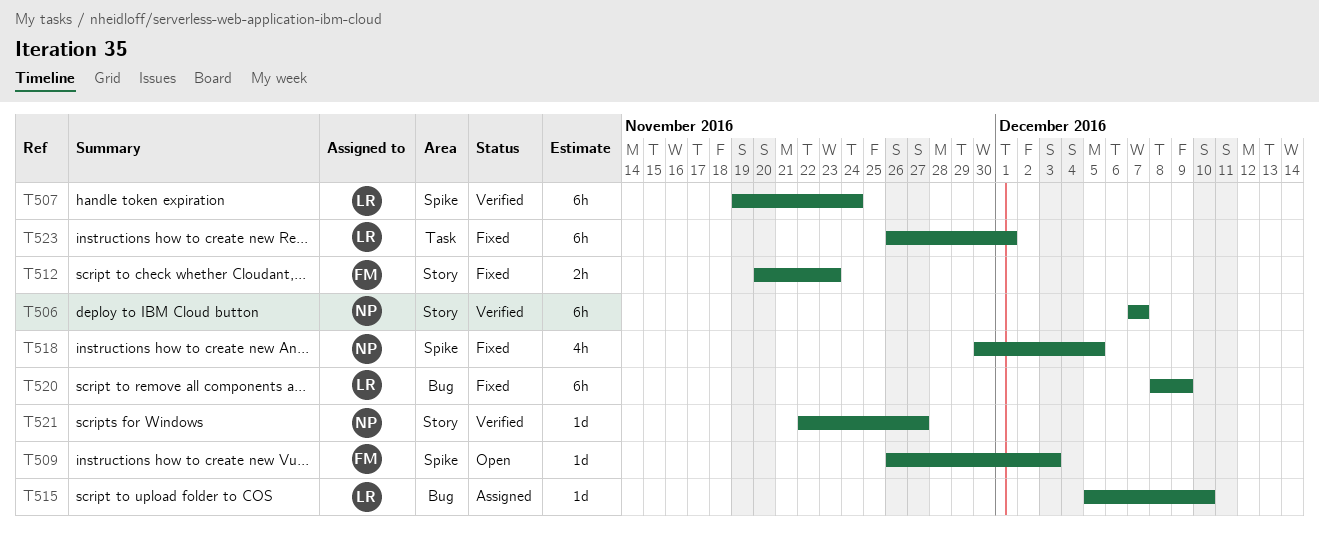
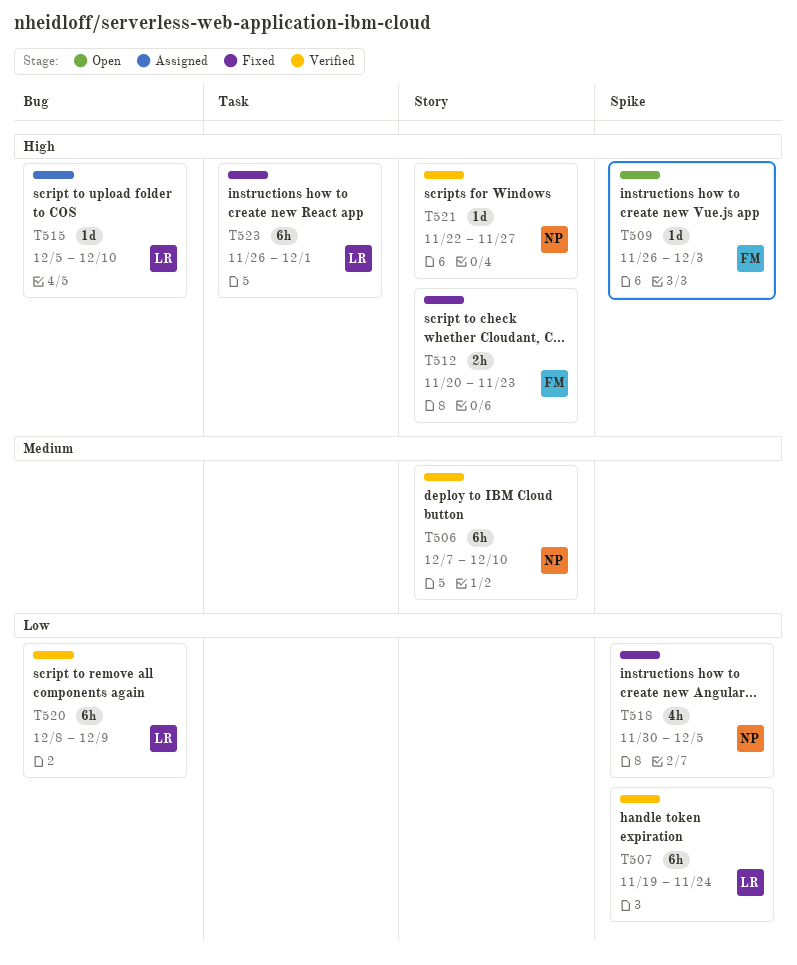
T506, due: Dec 7 -> Dec 10
T520, status: Fixed -> Verified

